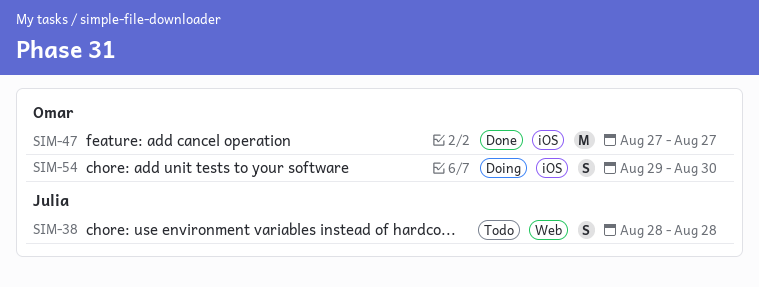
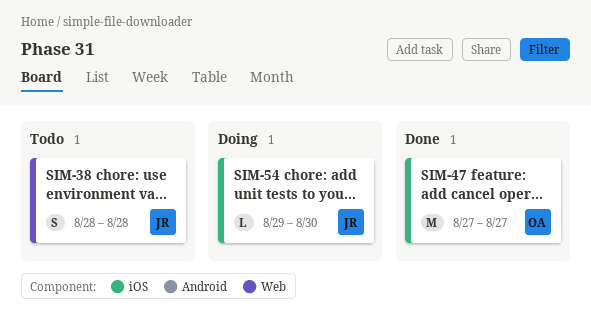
SIM-54, owner: Omar -> Julia
SIM-54, estimate: S -> L

